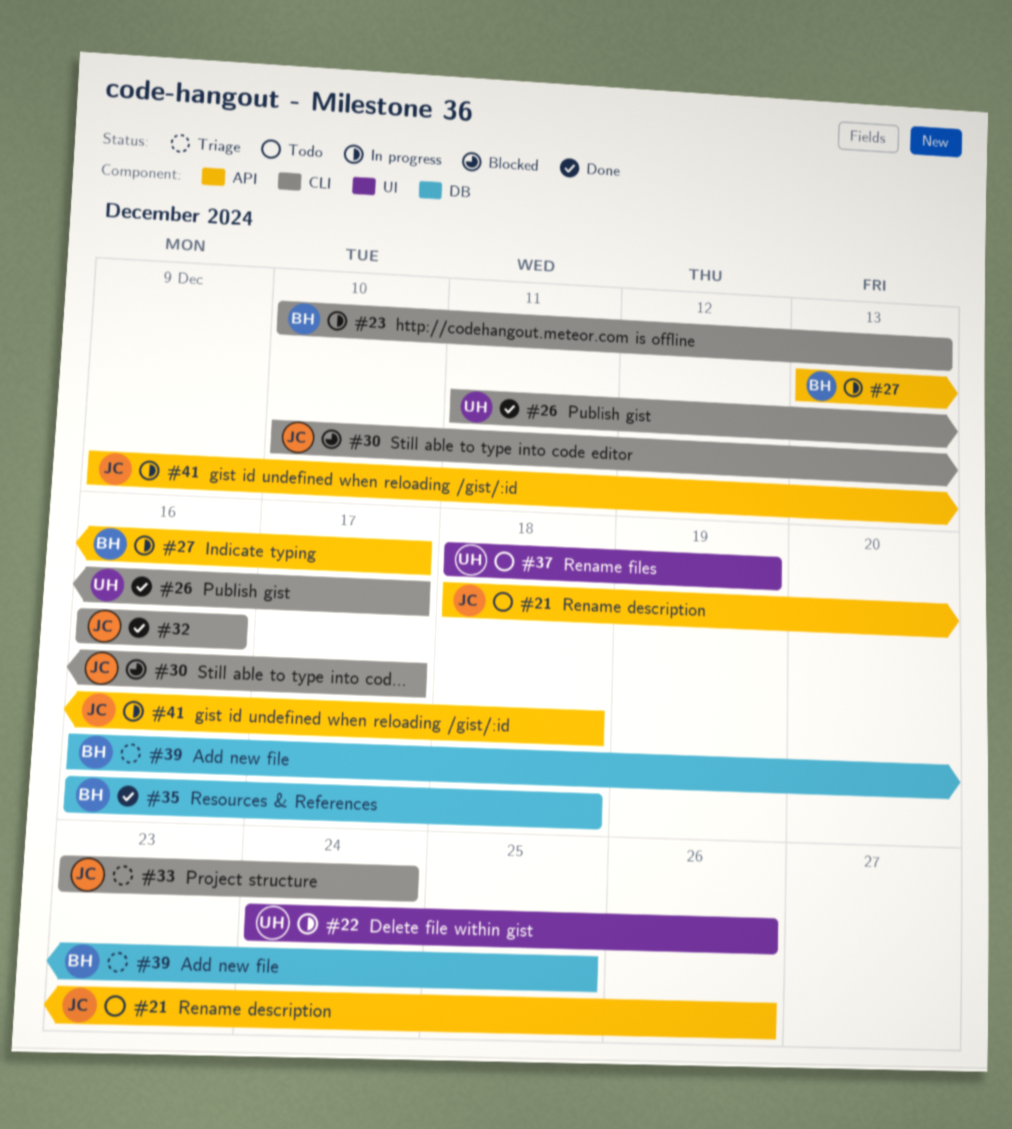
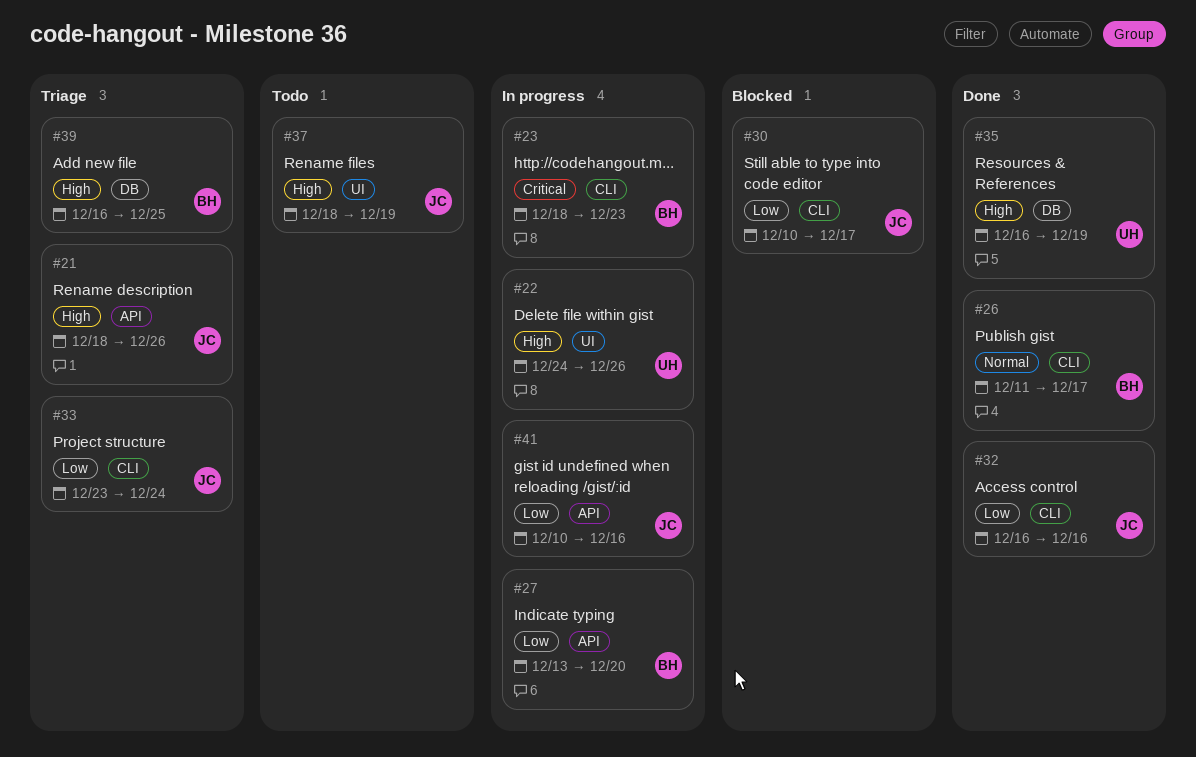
#21, status: Todo -> Triage
#23, start: Dec 10 -> Dec 18
#23, due: Dec 13 -> Dec 23
#26, owner: UH -> BH
#27, due: Dec 17 -> Dec 20
#35, owner: BH -> UH
#35, due: Dec 18 -> Dec 19
#37, owner: UH -> JC
#41, start: Dec 9 -> Dec 10
#41, due: Dec 18 -> Dec 16

